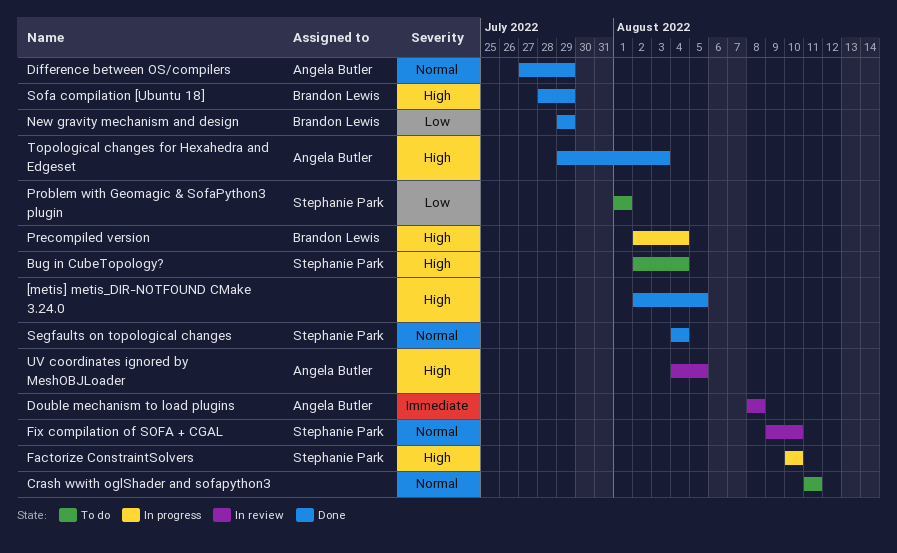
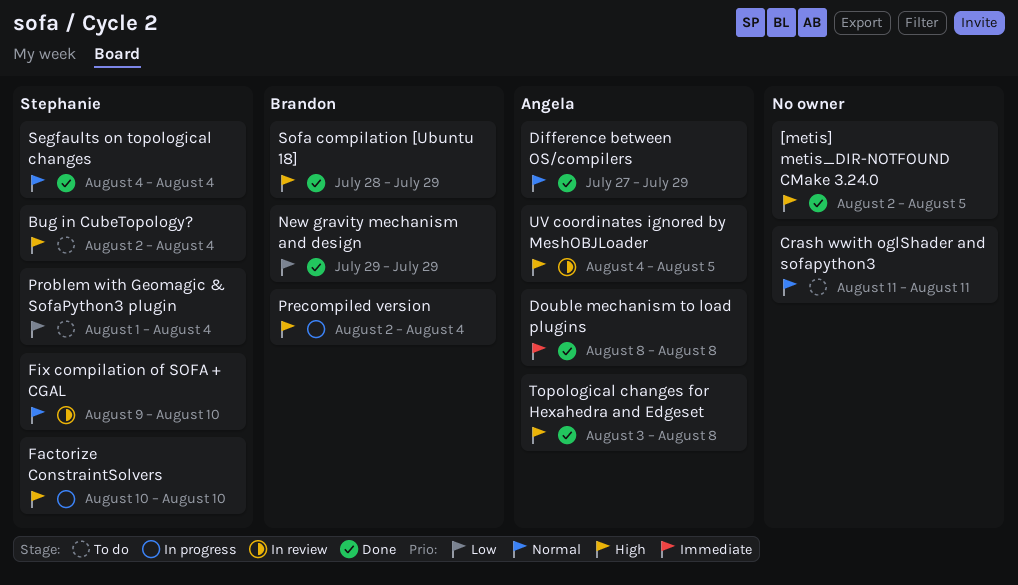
Double mechanism to load plugins, status: In review -> Done
Problem with Geomagic & SofaPython3 plugin, due: Aug 1 -> Aug 4
Topological changes for Hexahedra and Edgeset, start: Jul 29 -> Aug 3
Topological changes for Hexahedra and Edgeset, due: Aug 3 -> Aug 8

